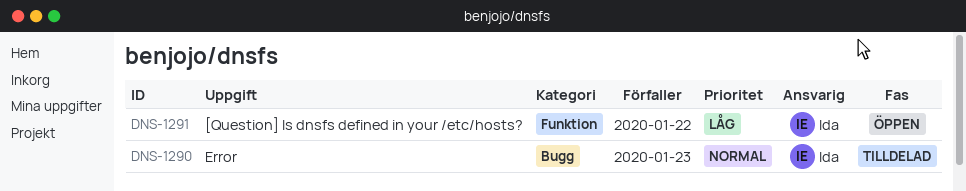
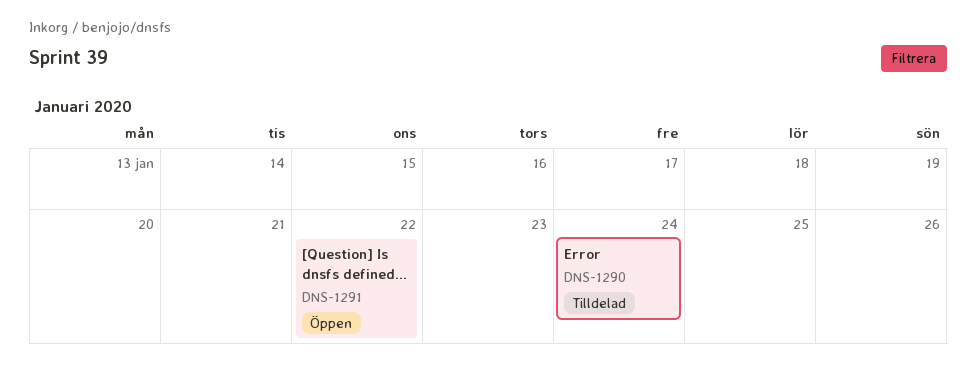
DNS-1290, due: Jan 23 -> Jan 24

